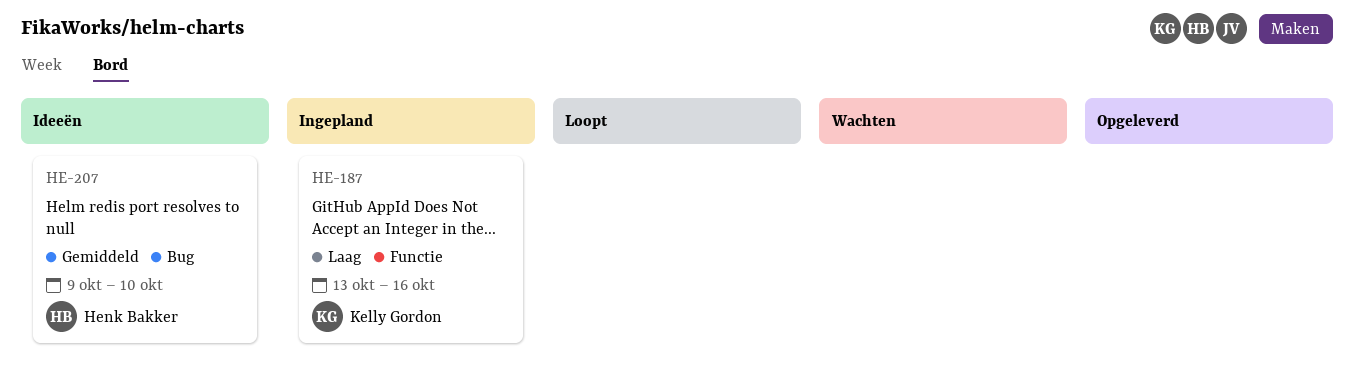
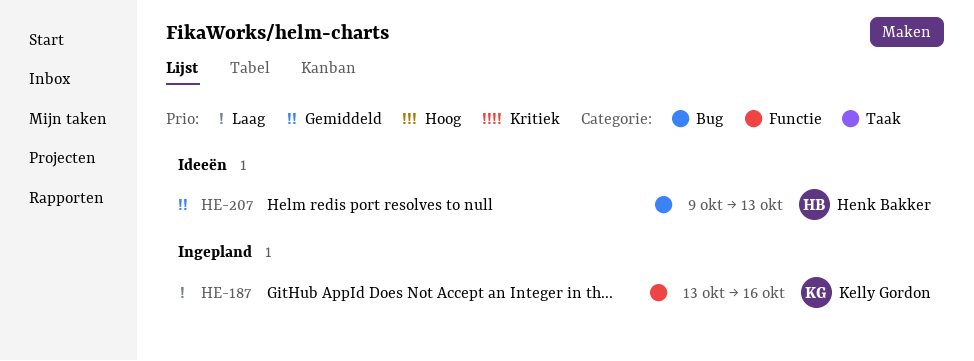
HE-207, due: Oct 10 -> Oct 13

